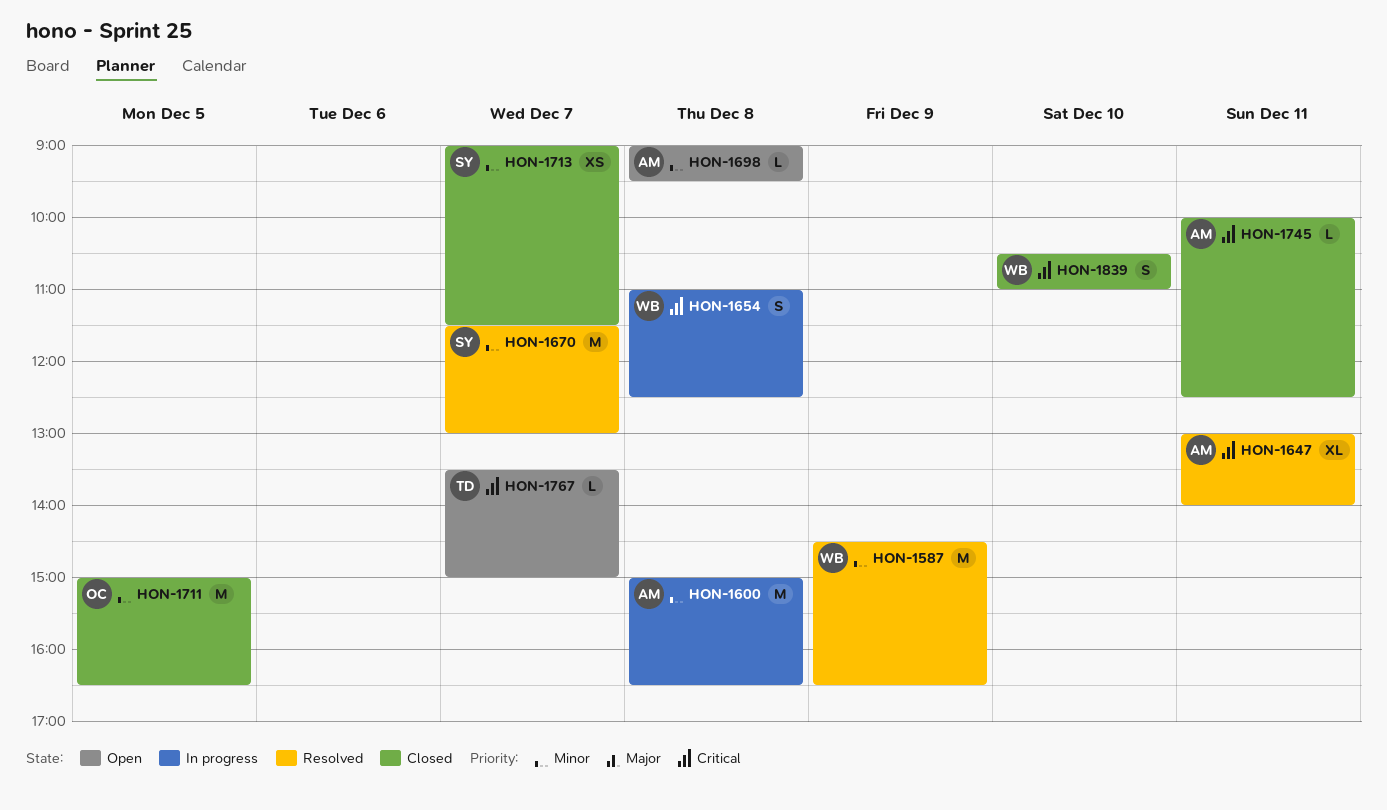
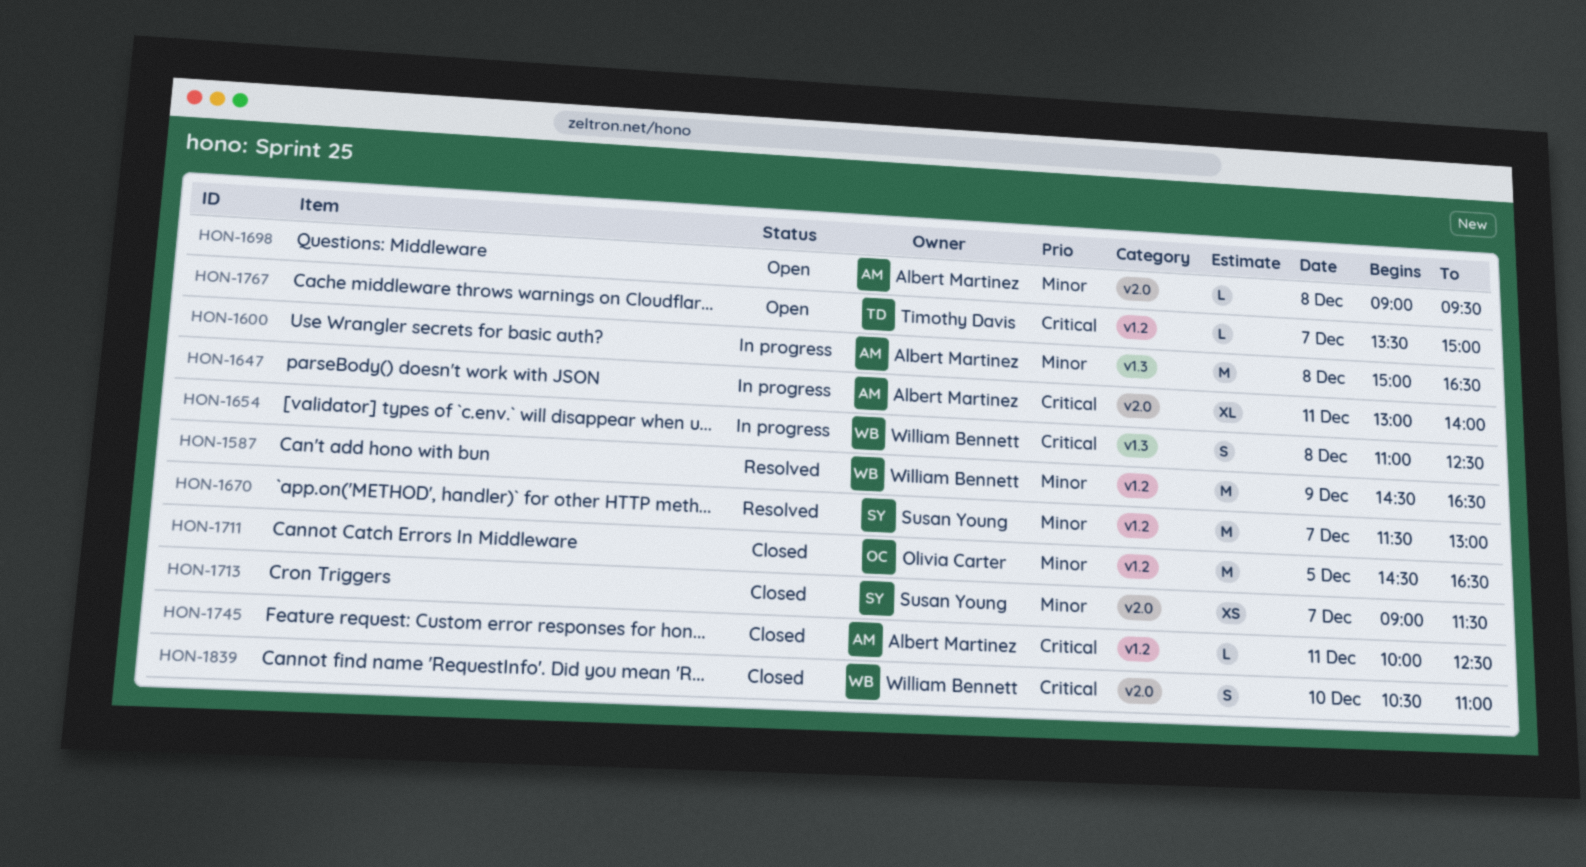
HON-1647, status: Resolved -> In progress
HON-1711, begins: 15:00 -> 14:30

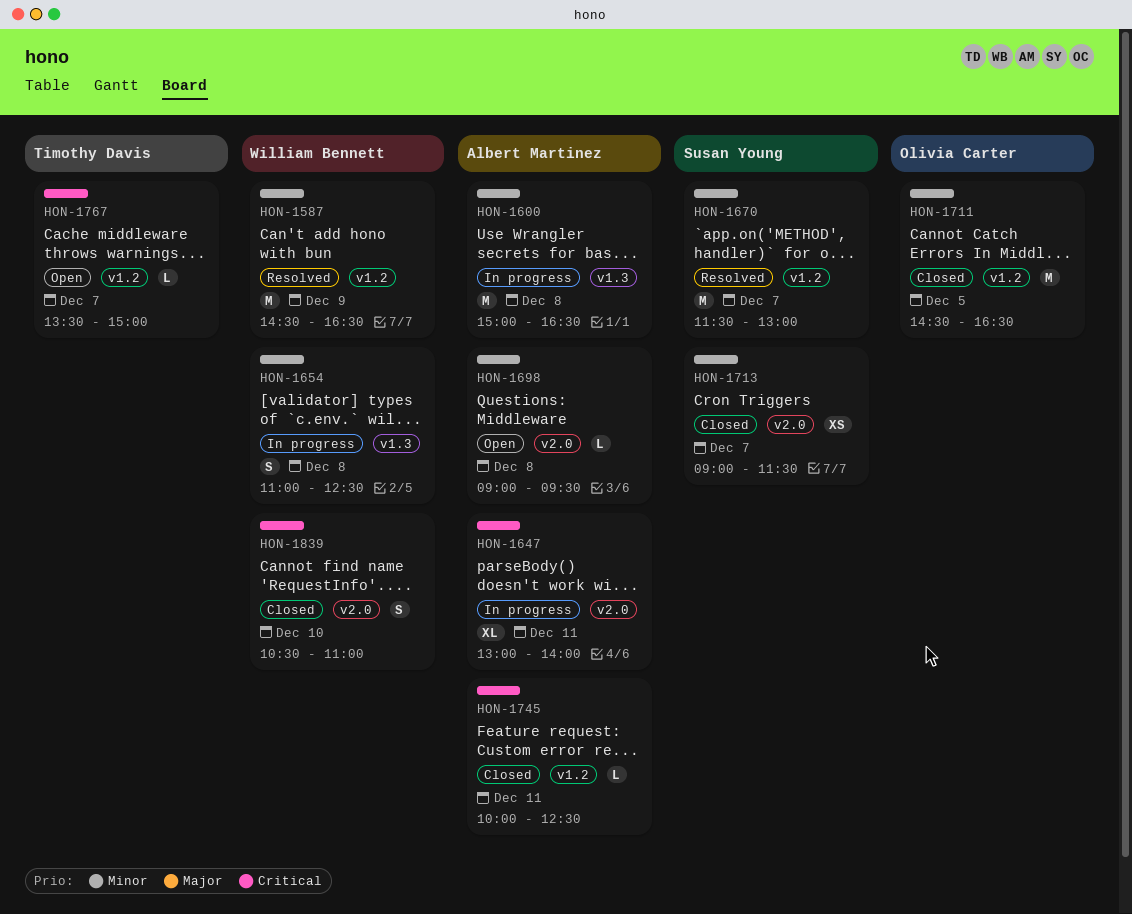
HON-1654, priority: Critical -> Minor

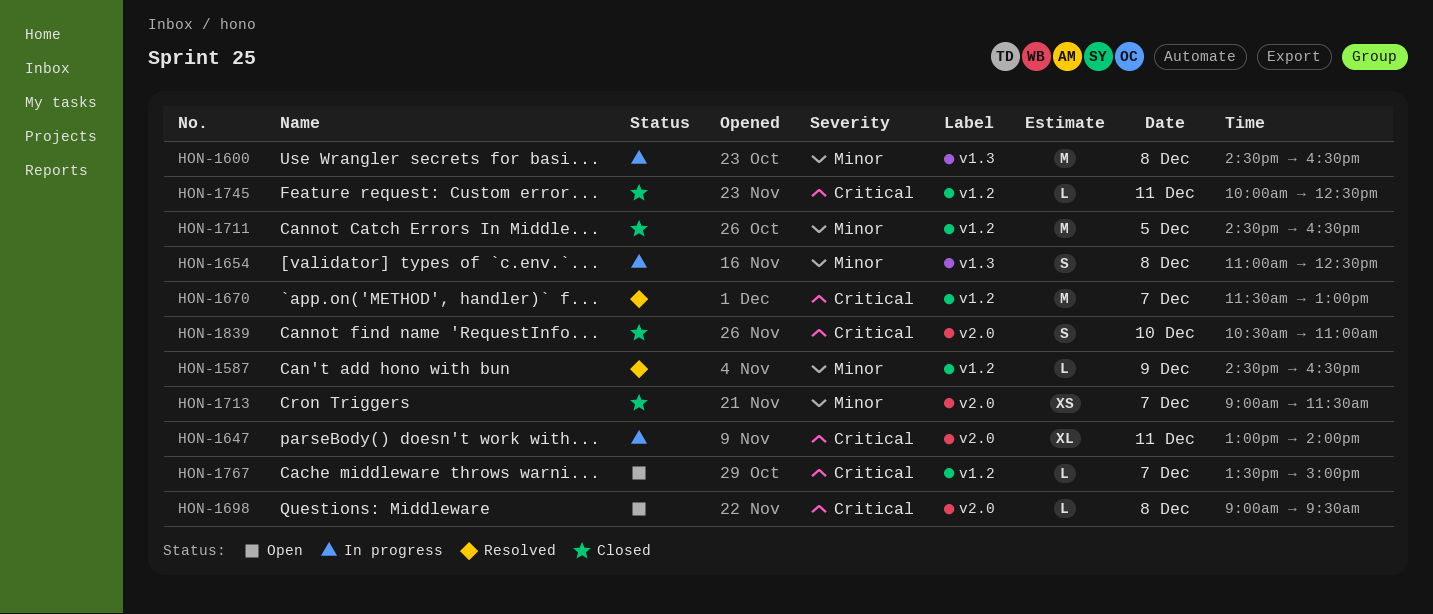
HON-1587, estimate: M -> L
HON-1600, begins: 15:00 -> 14:30
HON-1670, priority: Minor -> Critical
HON-1698, priority: Minor -> Critical

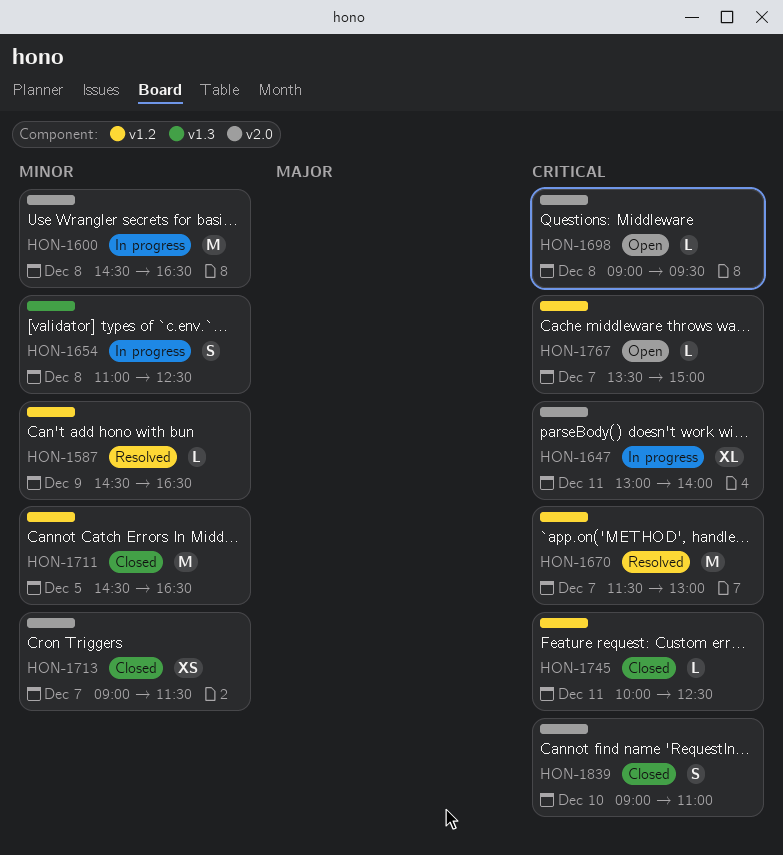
HON-1600, label: v1.3 -> v2.0
HON-1839, begins: 10:30 -> 09:00

